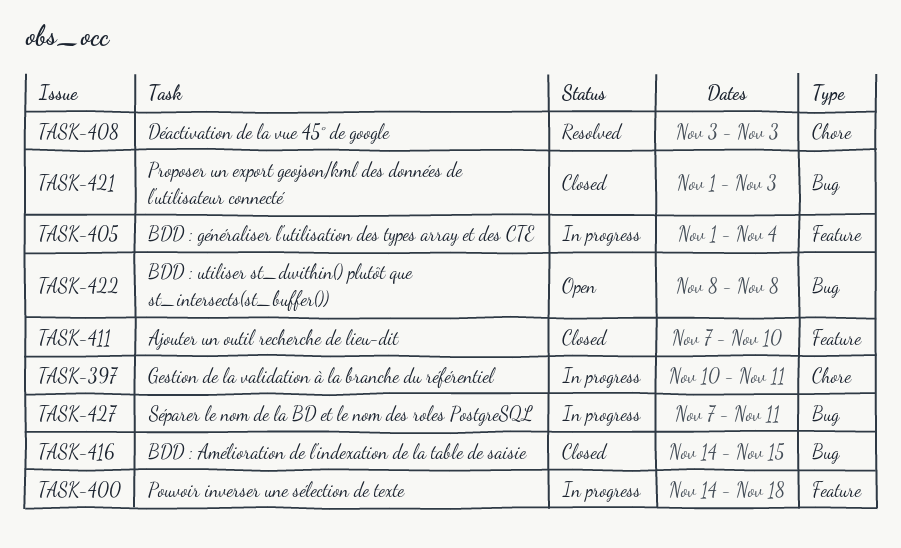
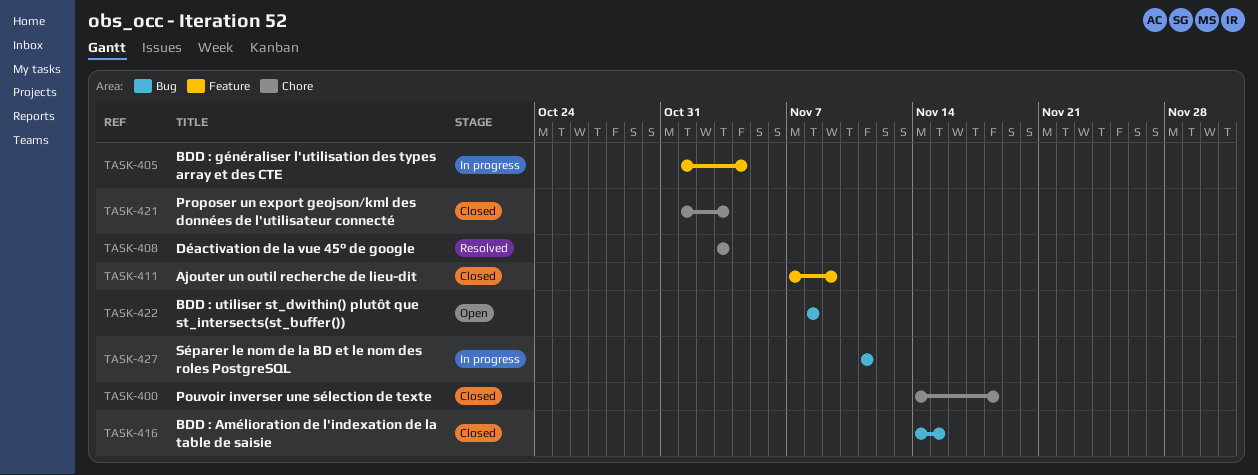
TASK-397: present -> none
TASK-400, status: In progress -> Closed
TASK-400, label: Feature -> Chore
TASK-411, due: Nov 10 -> Nov 9
TASK-421, label: Bug -> Chore
TASK-427, start: Nov 7 -> Nov 11

